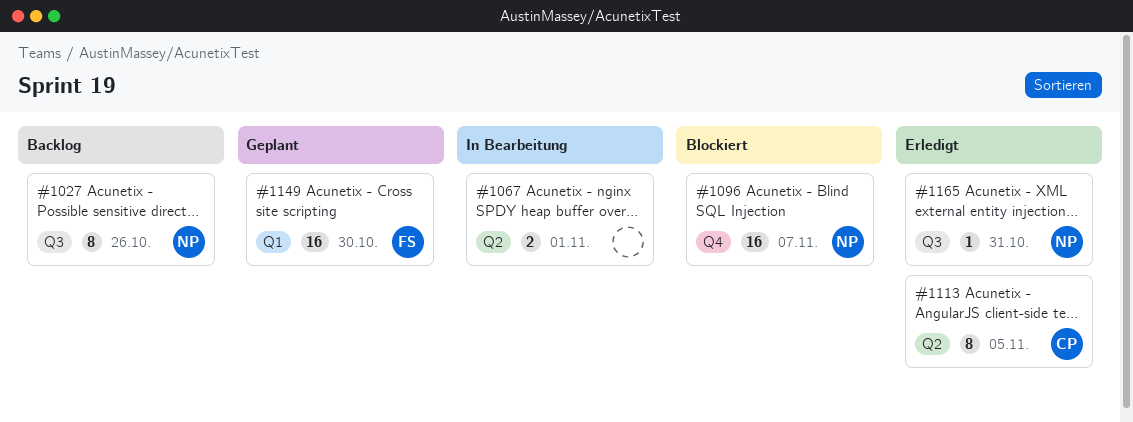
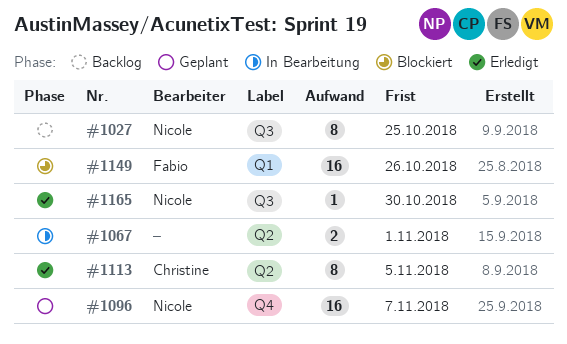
#1027, due: Oct 26 -> Oct 25
#1096, status: Blockiert -> Geplant
#1149, status: Geplant -> Blockiert
#1149, due: Oct 30 -> Oct 26
#1165, due: Oct 31 -> Oct 30

